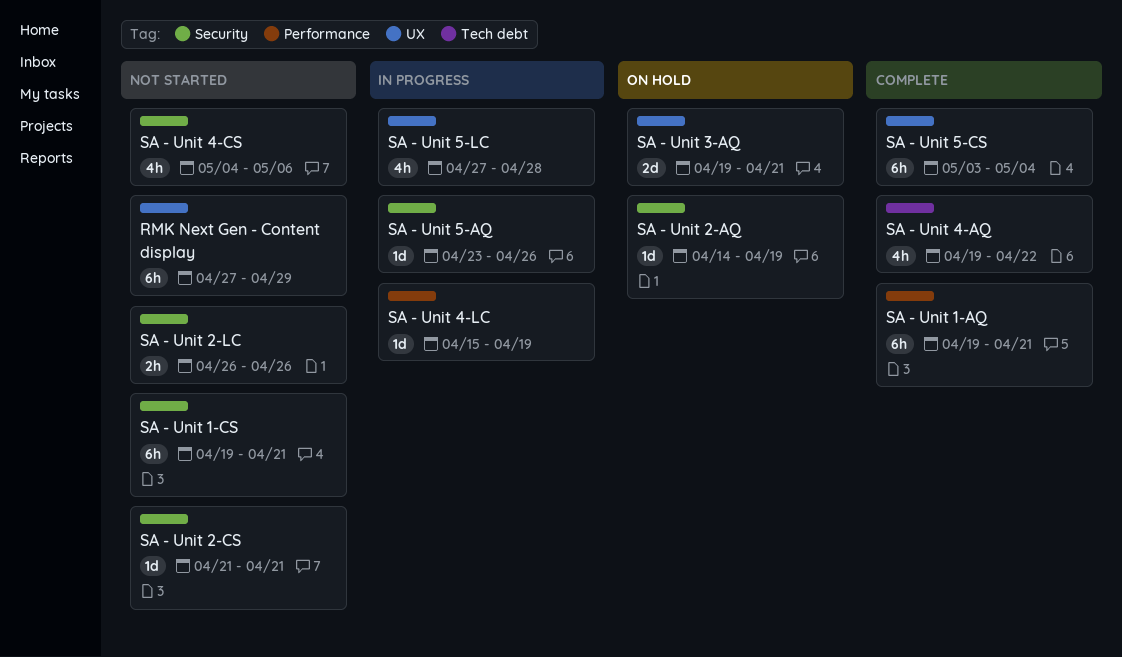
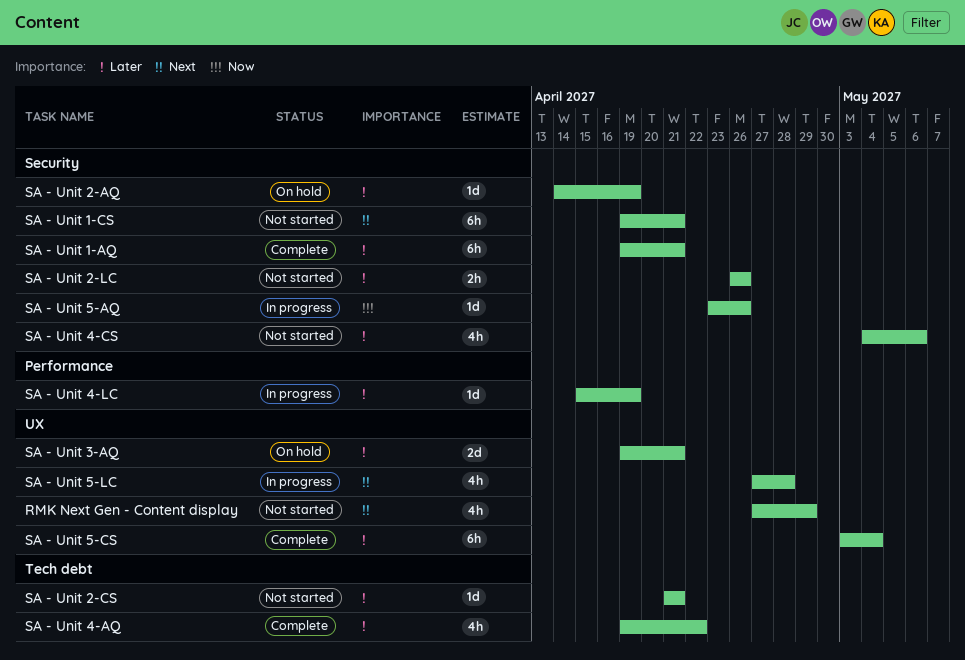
RMK Next Gen - Content display, estimate: 6h -> 4h
SA - Unit 1-AQ, label: Performance -> Security
SA - Unit 2-CS, label: Security -> Tech debt

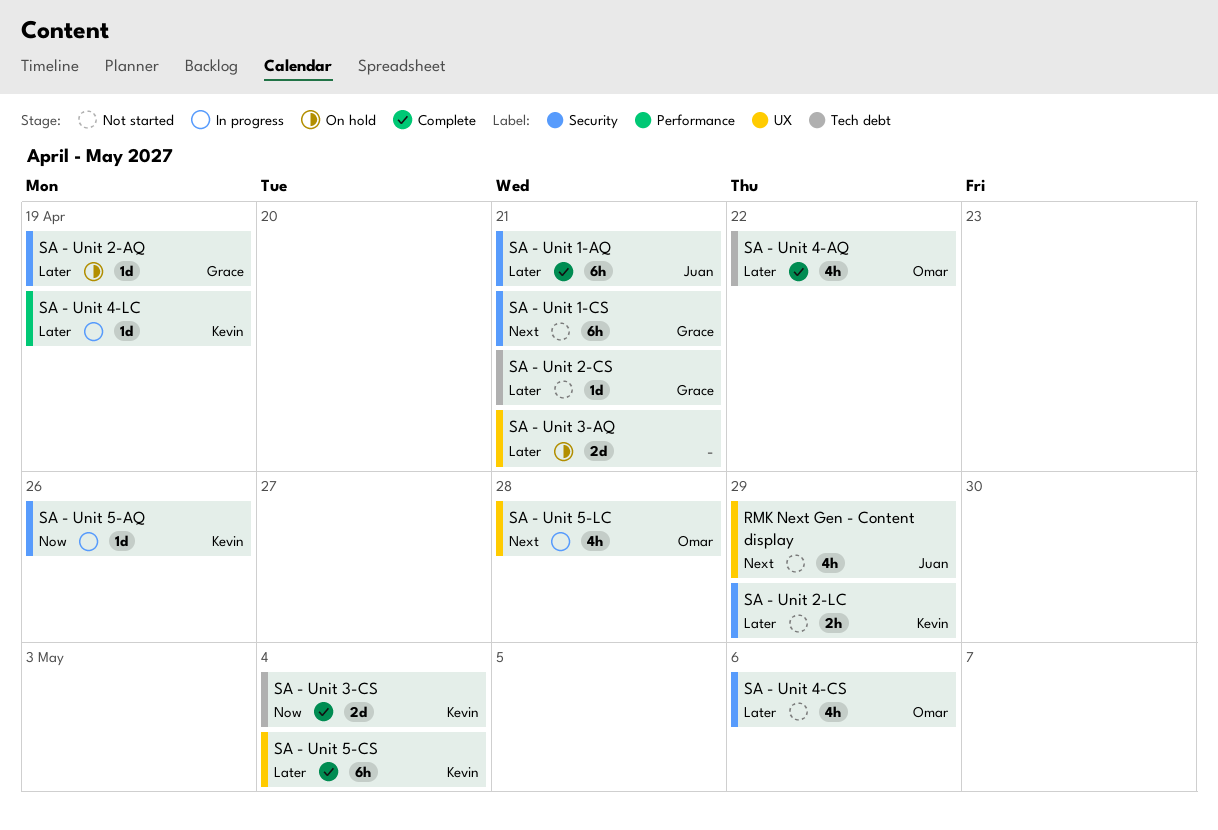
SA - Unit 2-LC, due: Apr 26 -> Apr 29
SA - Unit 3-CS: none -> present

